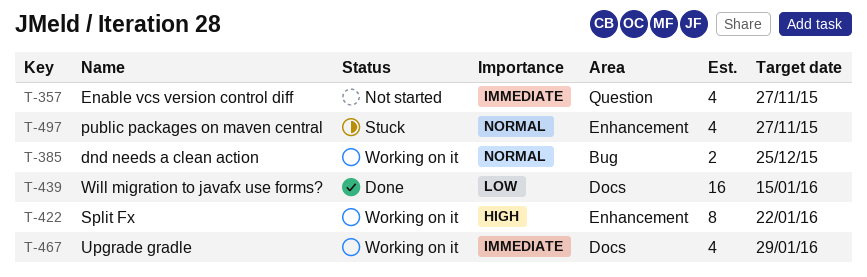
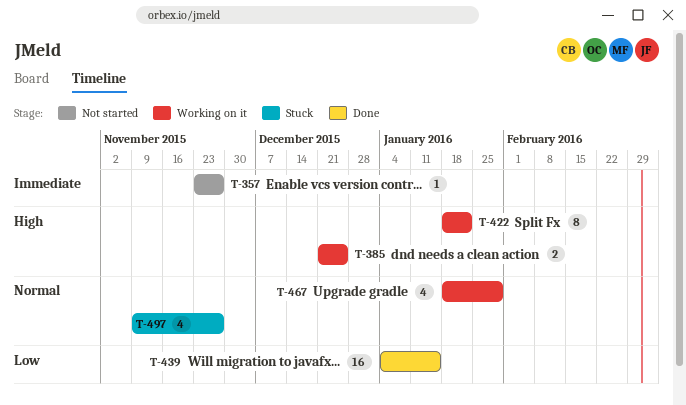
T-357, estimate: 4 -> 1
T-385, priority: Normal -> High
T-467, priority: Immediate -> Normal

